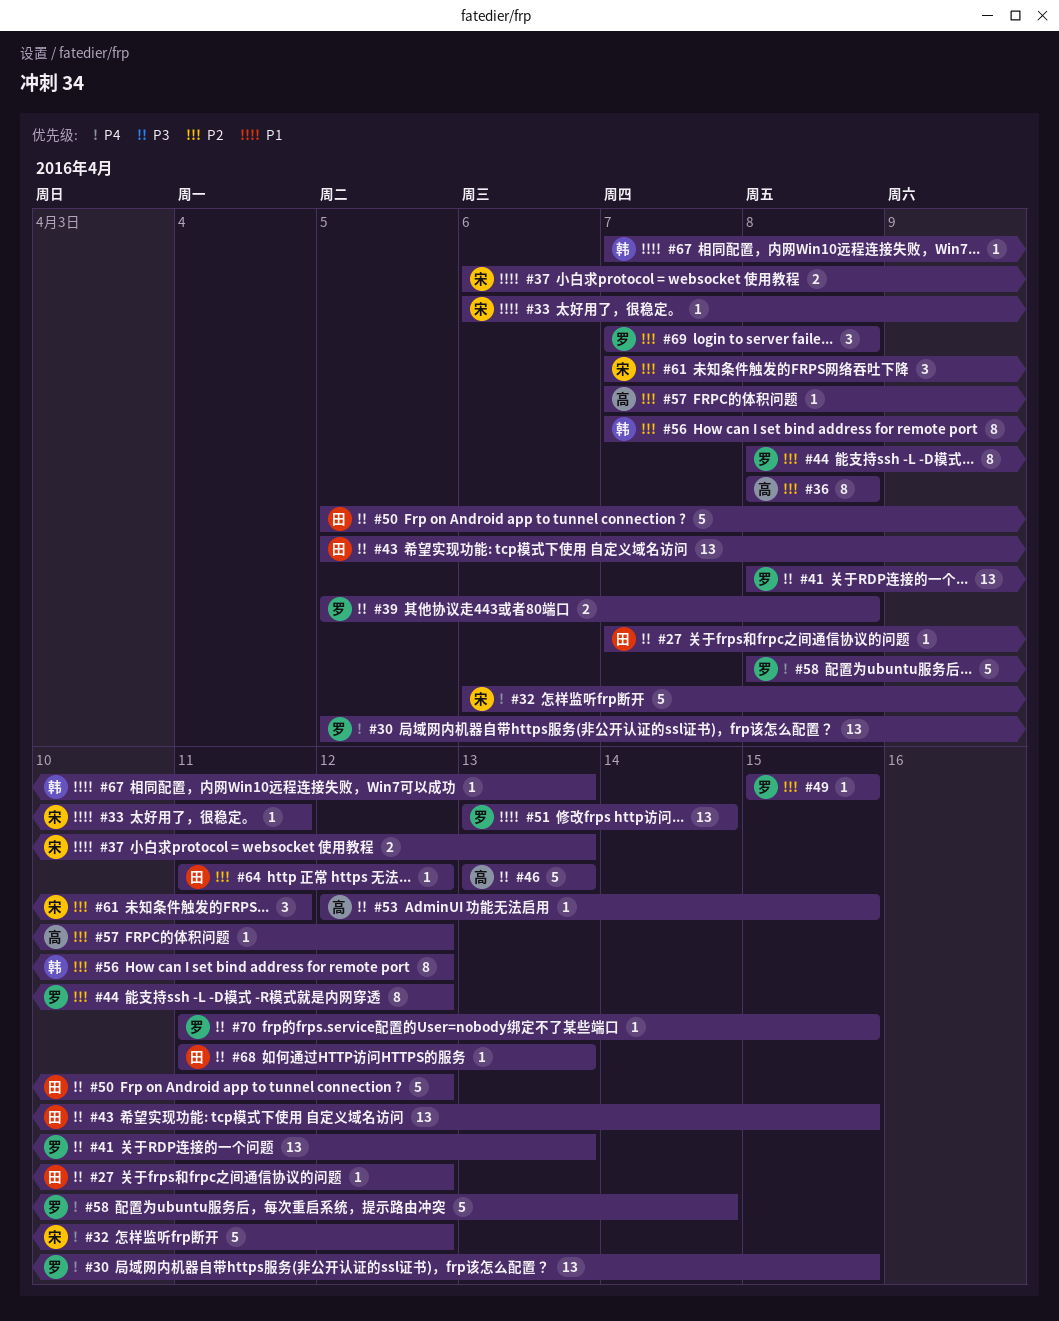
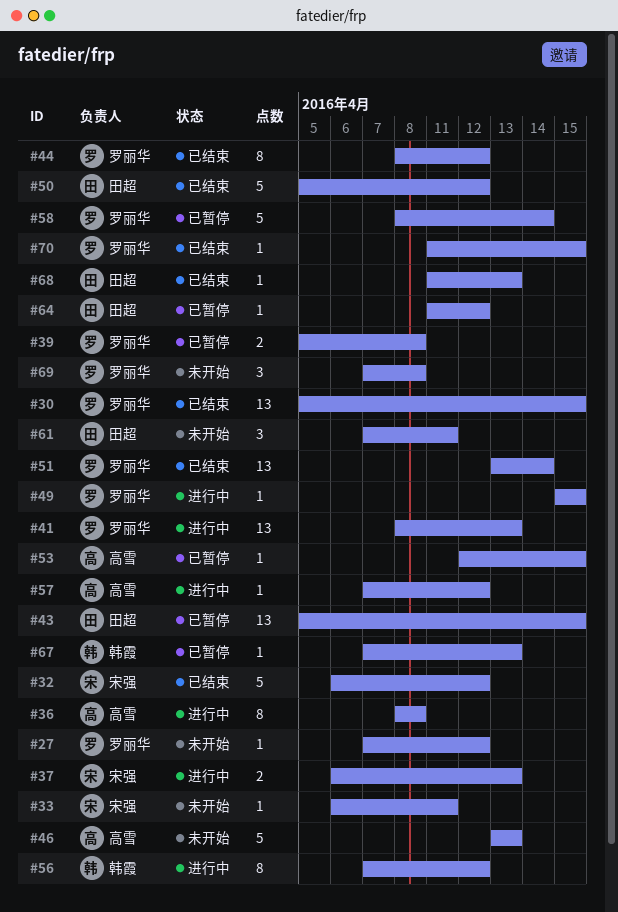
#27, owner: 田超 -> 罗丽华
#61, owner: 宋强 -> 田超

